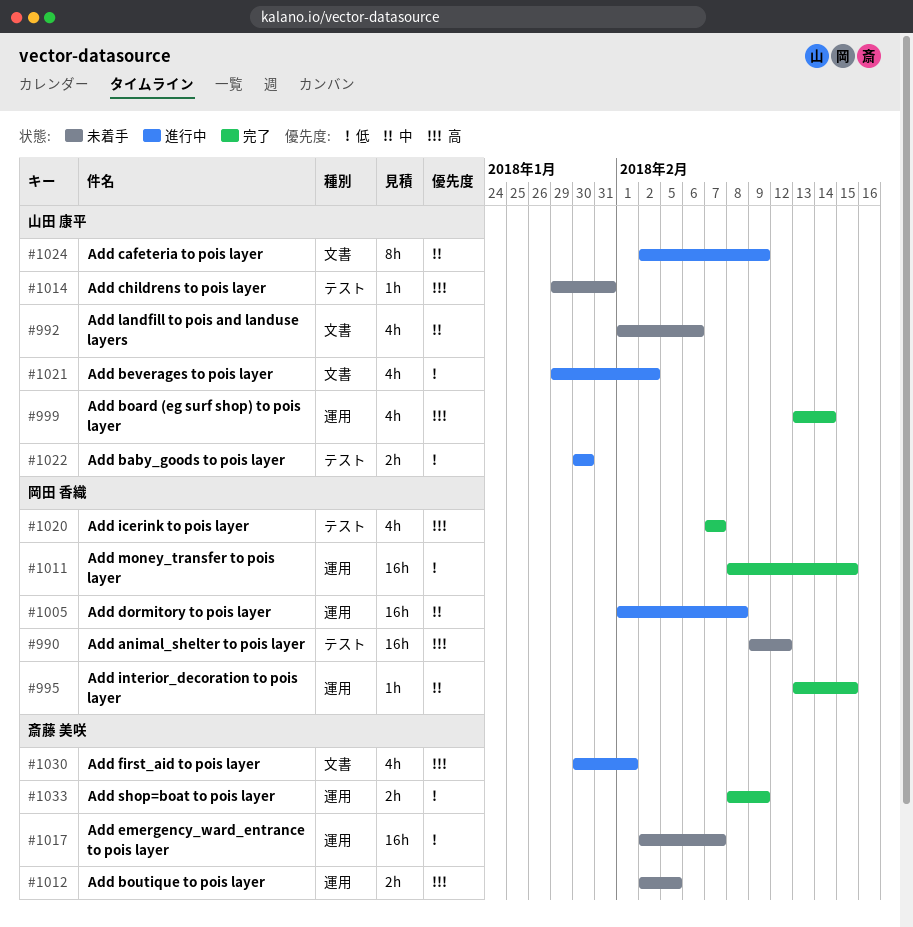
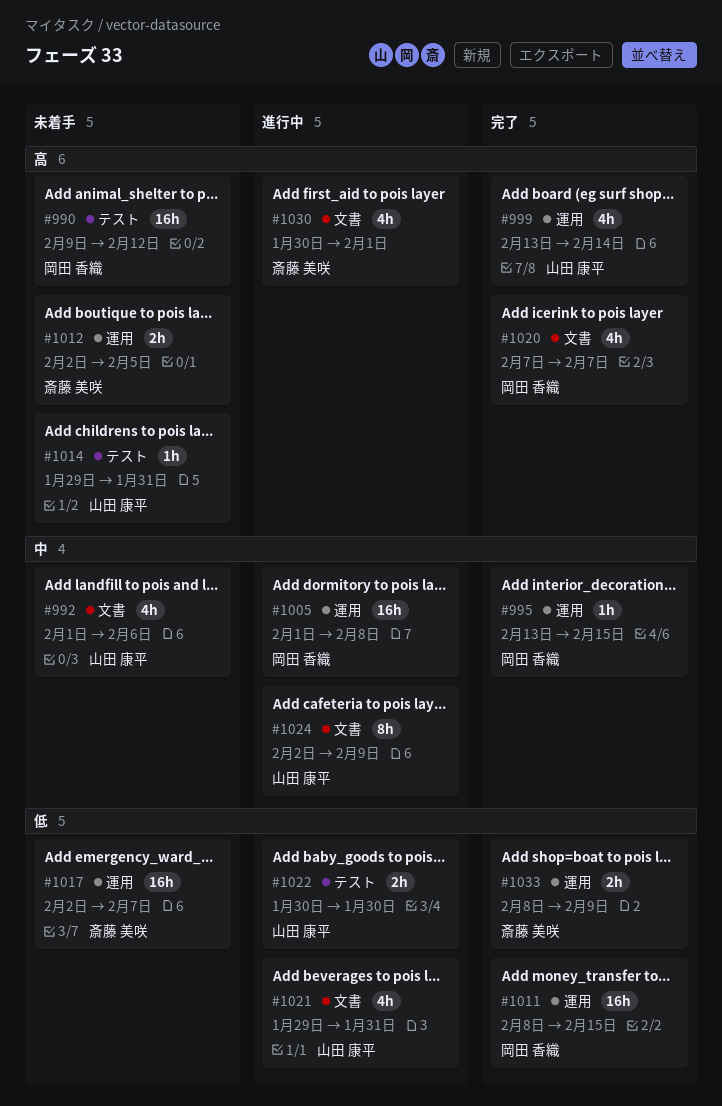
#1020, label: テスト -> 文書
#1021, due: Feb 2 -> Jan 31

